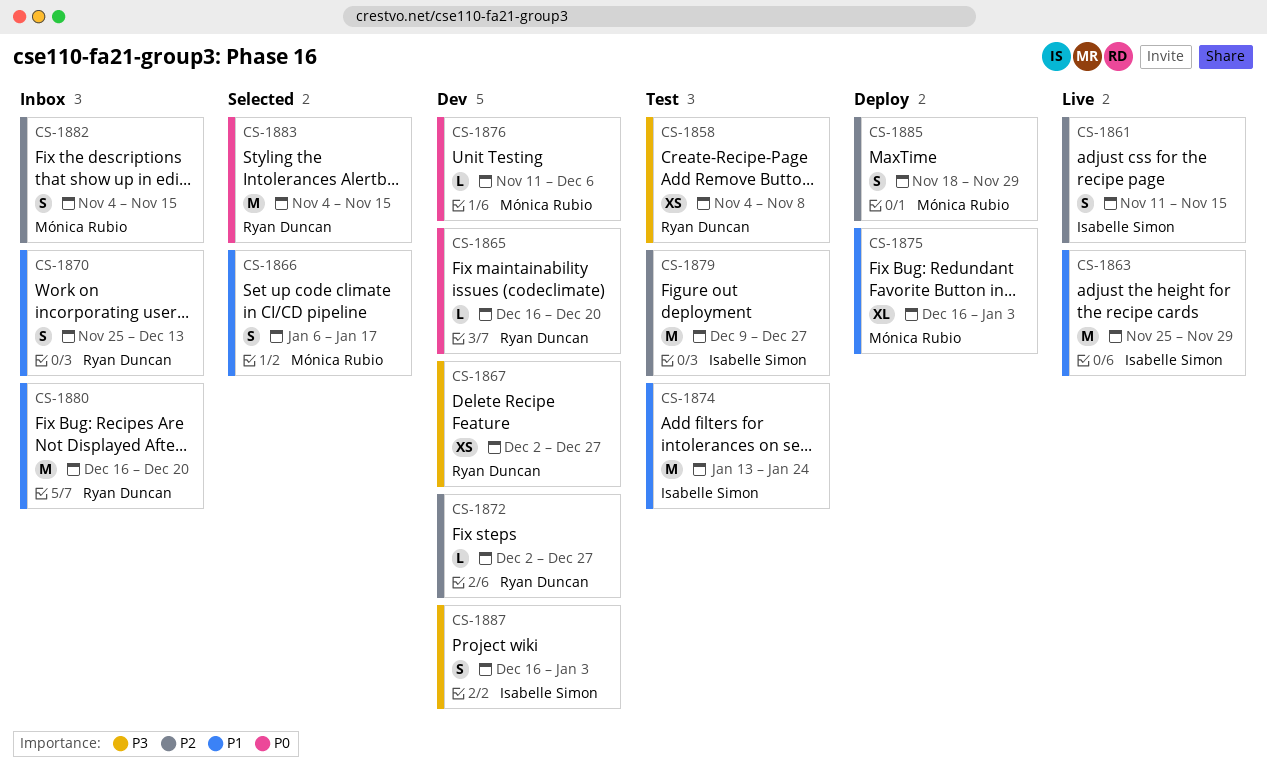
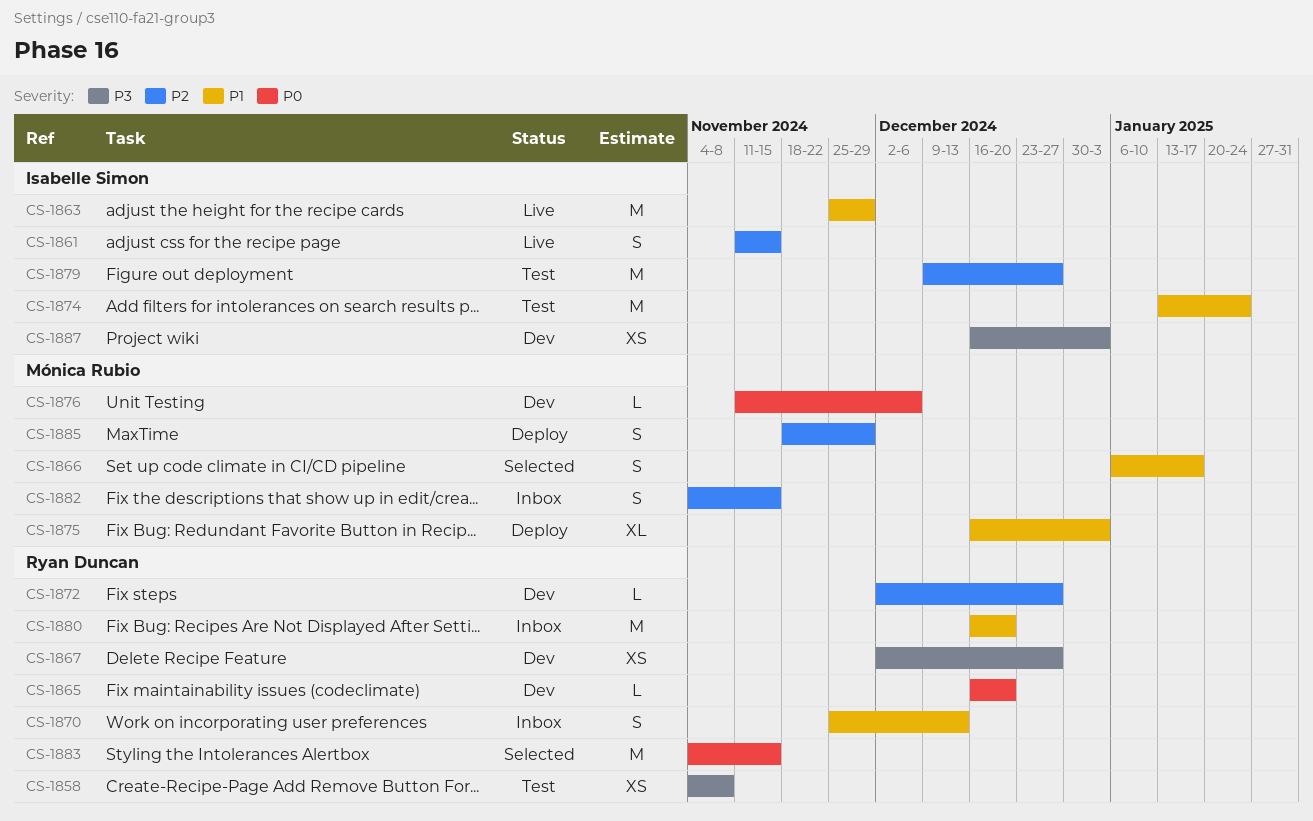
CS-1887, estimate: S -> XS

